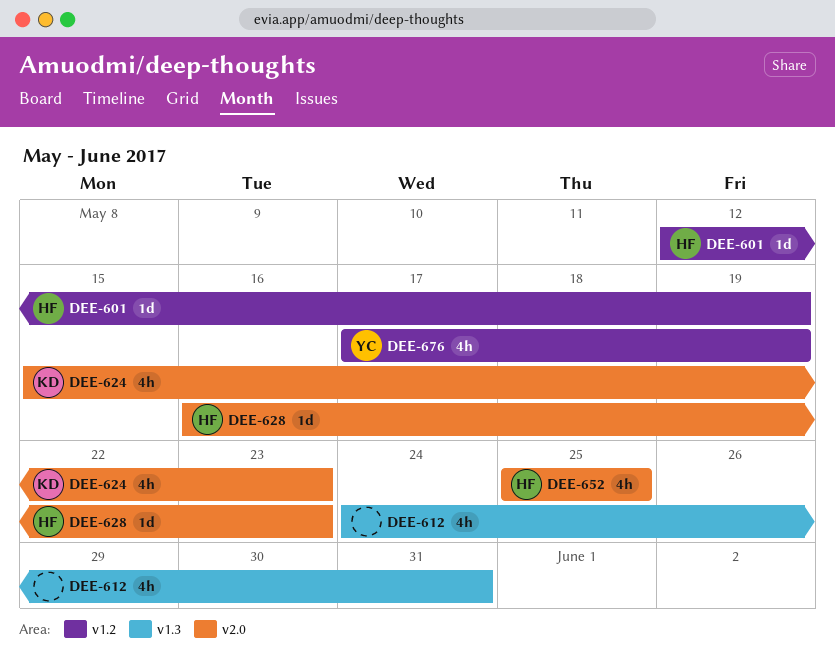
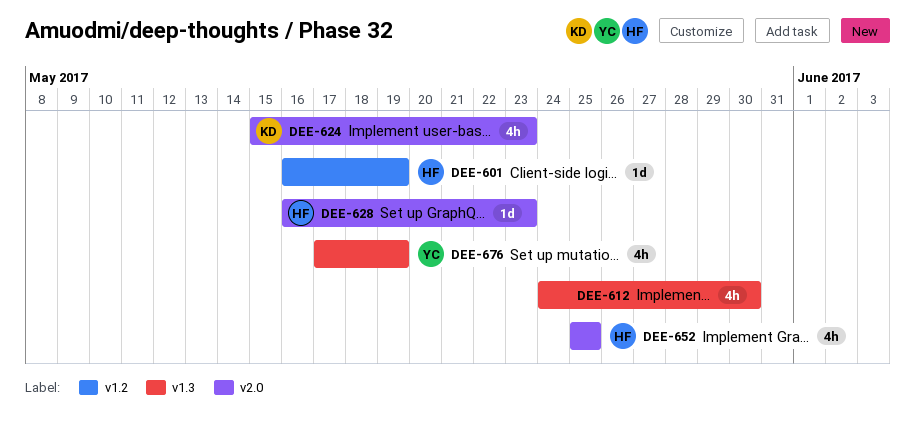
DEE-601, start: May 12 -> May 16
DEE-612, due: May 31 -> May 30
DEE-676, label: v1.2 -> v1.3

